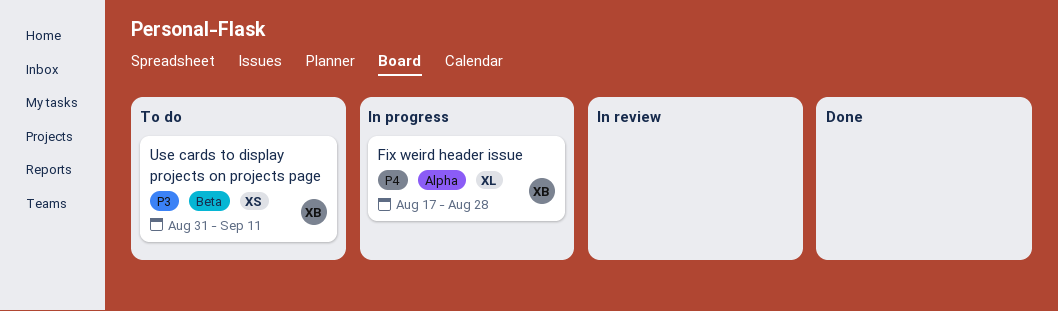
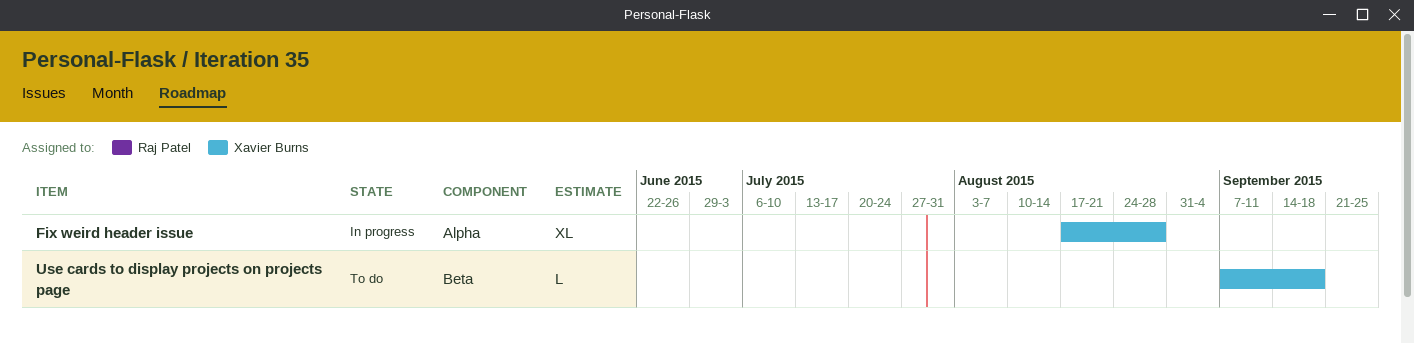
Use cards to display projects on projects page, estimate: XS -> L
Use cards to display projects on projects page, start: Aug 31 -> Sep 7
Use cards to display projects on projects page, due: Sep 11 -> Sep 18

